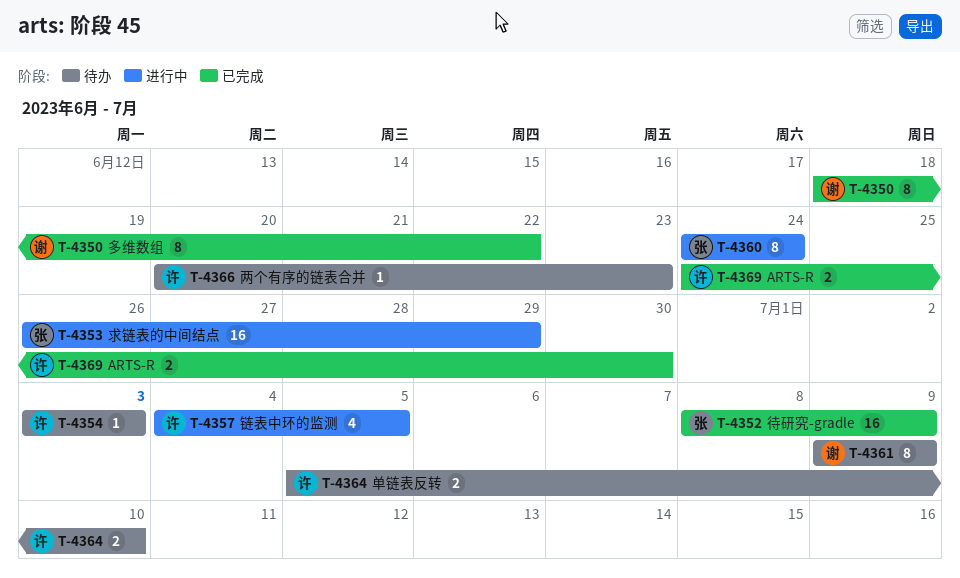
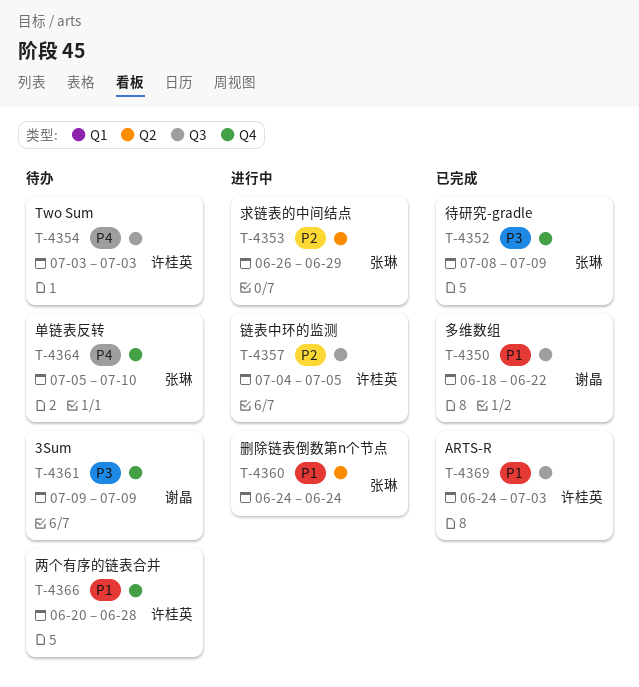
T-4364, owner: 许桂英 -> 张琳
T-4366, due: Jun 23 -> Jun 28
T-4369, due: Jun 30 -> Jul 3

